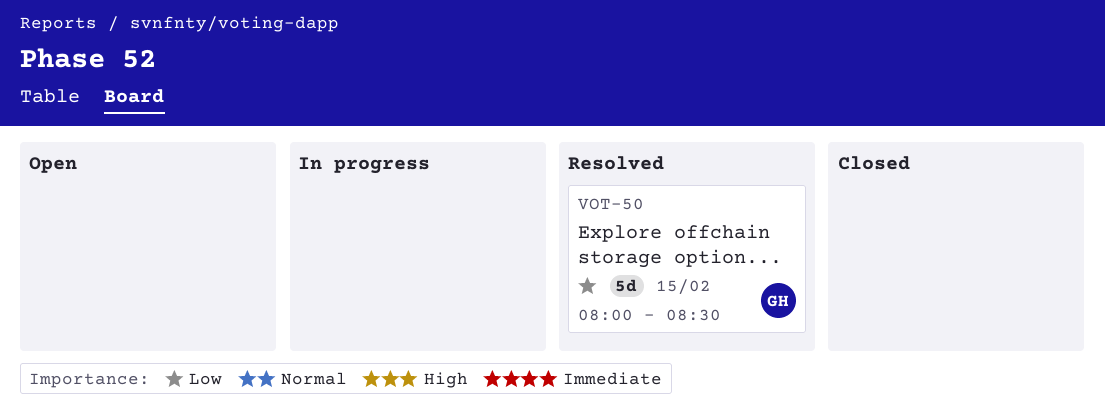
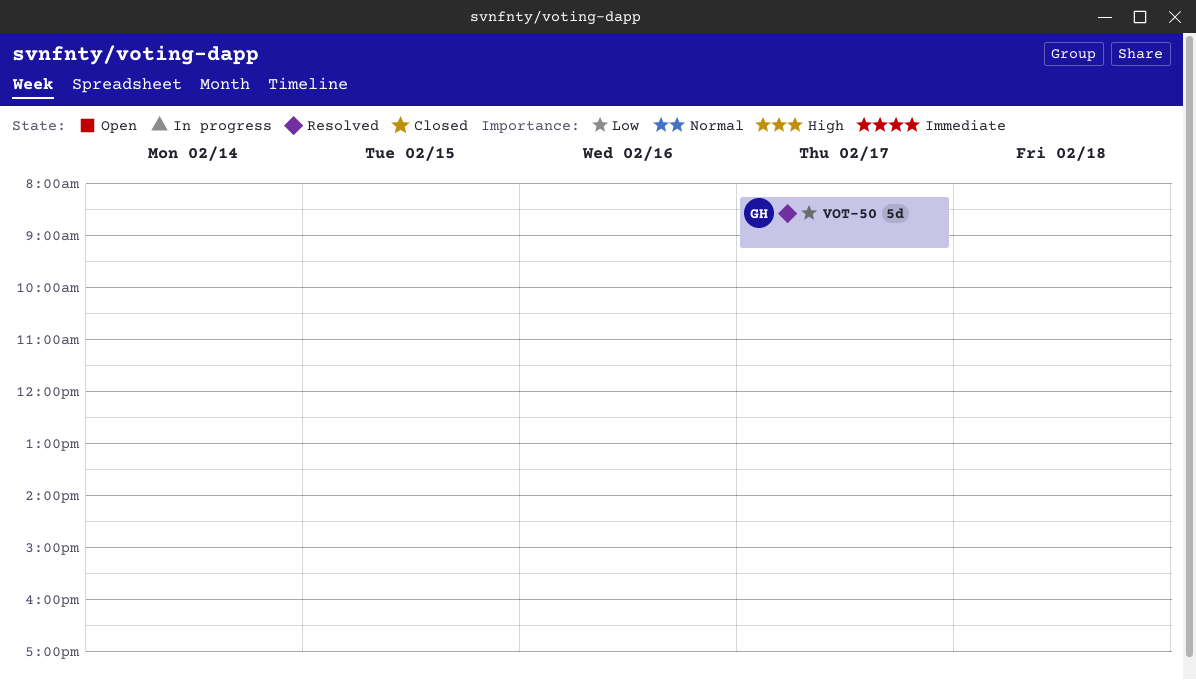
VOT-50, day: Feb 15 -> Feb 17
VOT-50, begins: 08:00 -> 08:15
VOT-50, ends: 08:30 -> 09:15

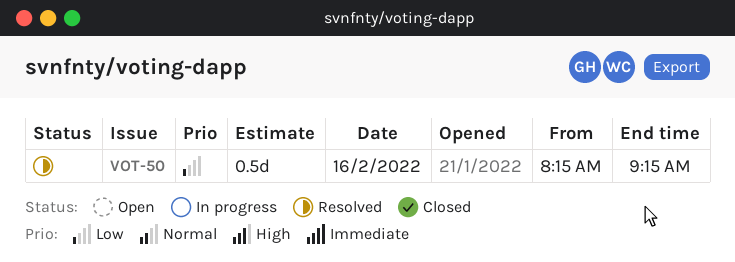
VOT-50, estimate: 5d -> 0.5d
VOT-50, day: Feb 17 -> Feb 16

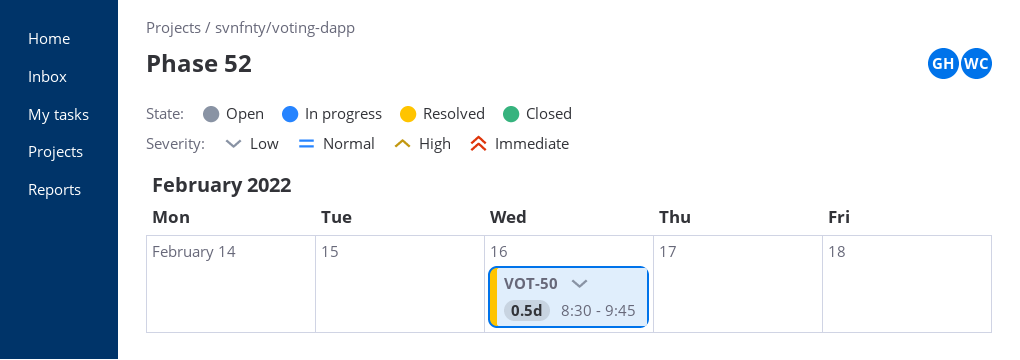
VOT-50, begins: 08:15 -> 08:30
VOT-50, ends: 09:15 -> 09:45

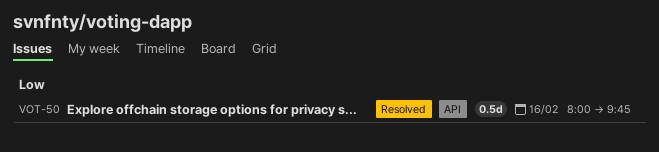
VOT-50, begins: 08:30 -> 08:00

